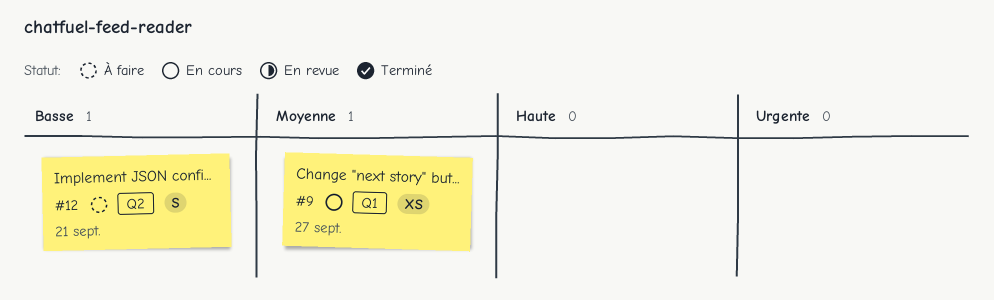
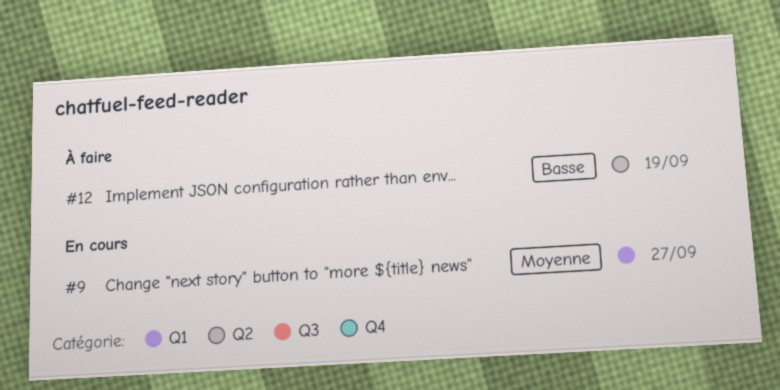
#12, due: Sep 21 -> Sep 19

